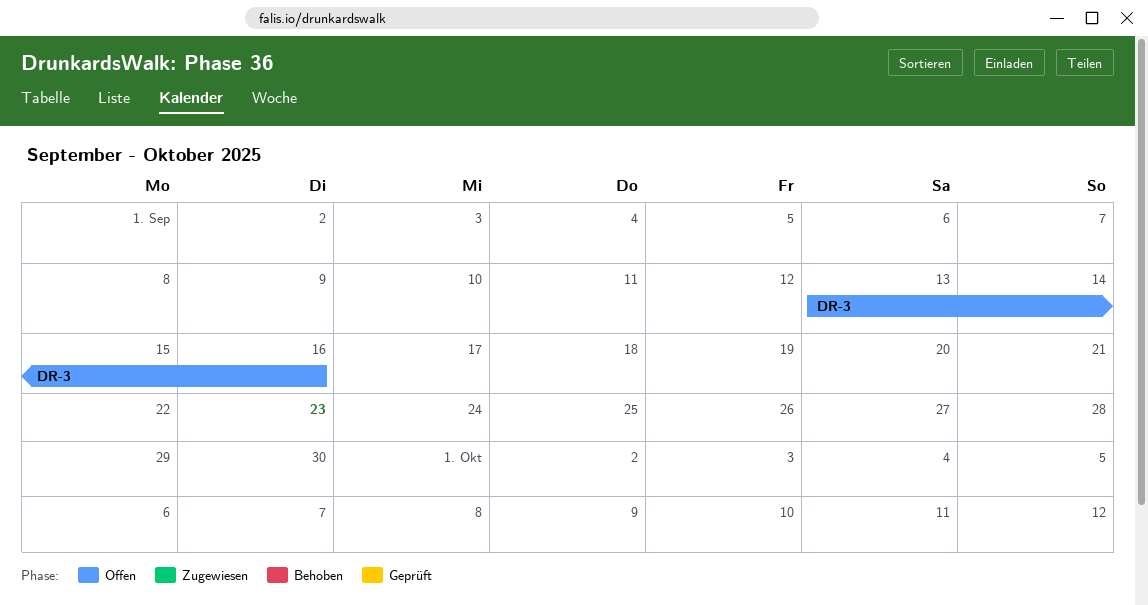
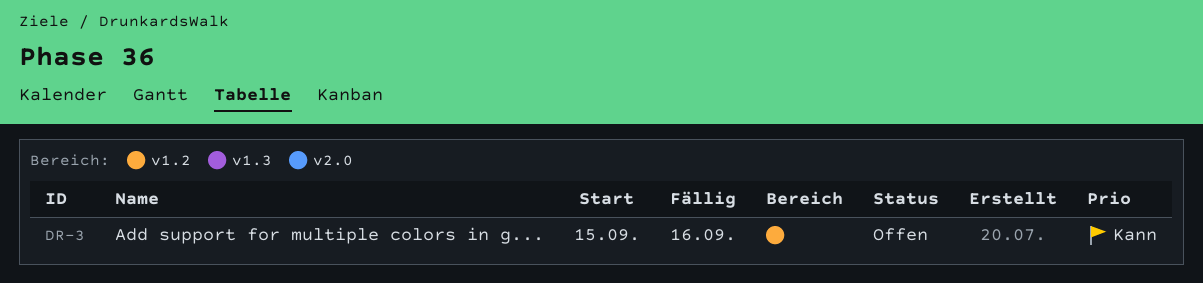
DR-3, start: Sep 13 -> Sep 15

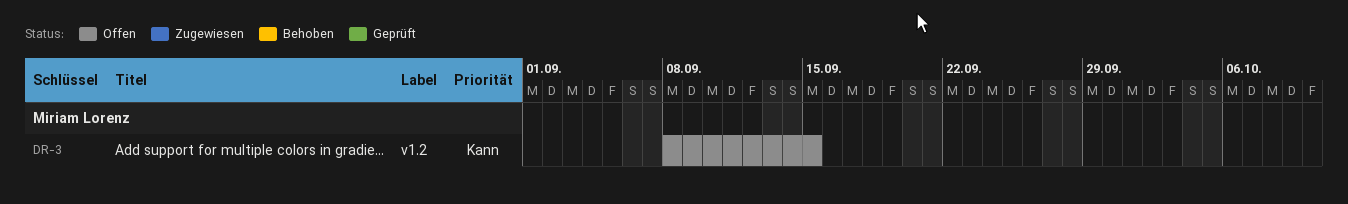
DR-3, start: Sep 15 -> Sep 8
DR-3, due: Sep 16 -> Sep 15

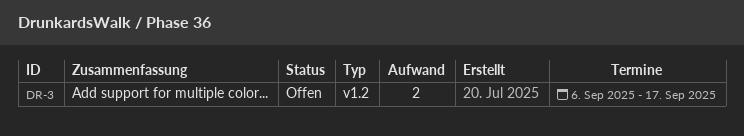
DR-3, start: Sep 8 -> Sep 6
DR-3, due: Sep 15 -> Sep 17

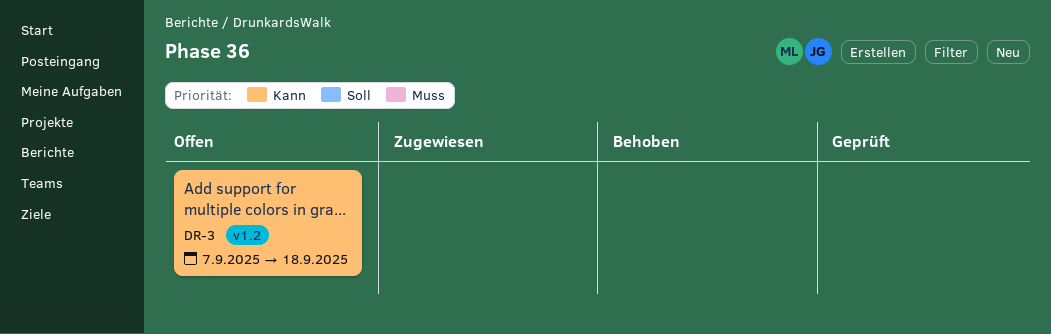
DR-3, start: Sep 6 -> Sep 7
DR-3, due: Sep 17 -> Sep 18

